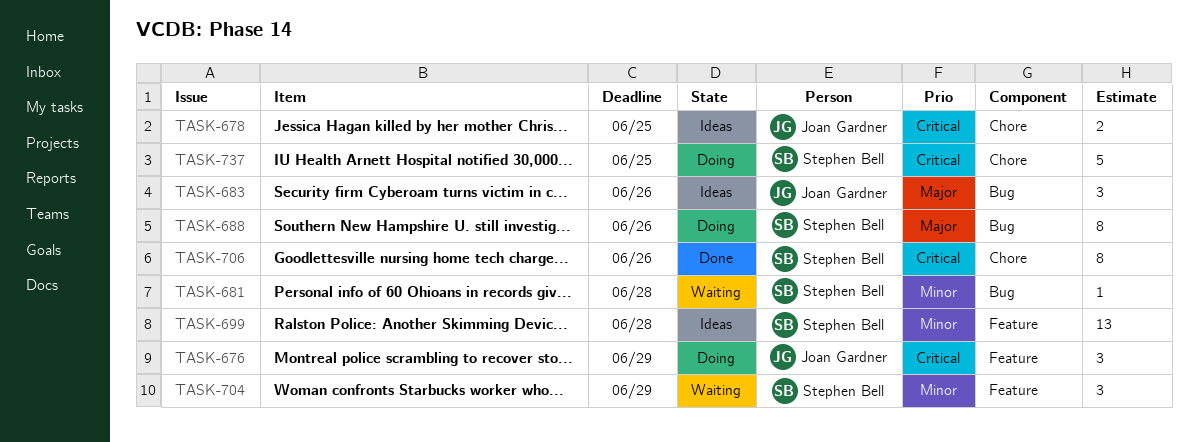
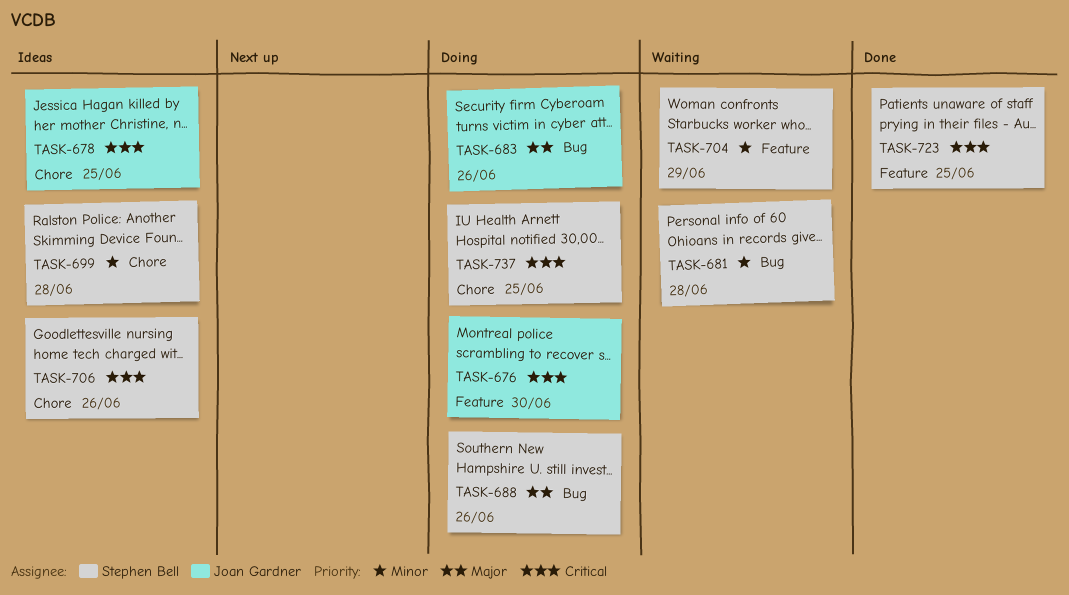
TASK-676, due: Jun 29 -> Jun 30
TASK-683, status: Ideas -> Doing
TASK-699, label: Feature -> Chore
TASK-706, status: Done -> Ideas
TASK-723: none -> present

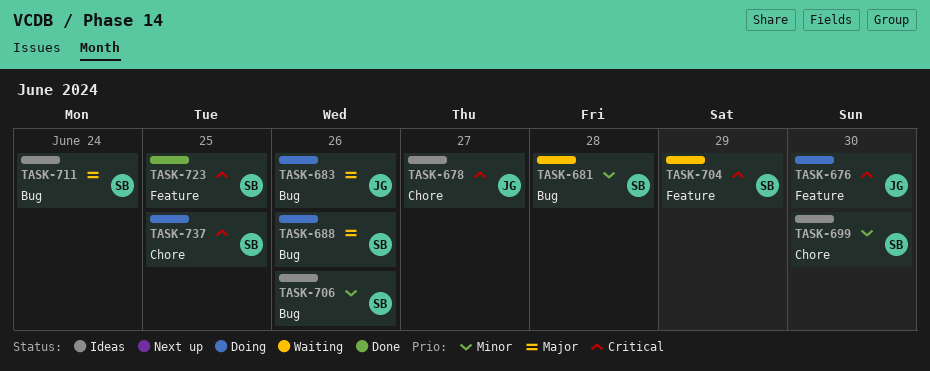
TASK-678, due: Jun 25 -> Jun 27
TASK-699, due: Jun 28 -> Jun 30
TASK-704, priority: Minor -> Critical
TASK-706, priority: Critical -> Minor
TASK-706, label: Chore -> Bug
TASK-711: none -> present

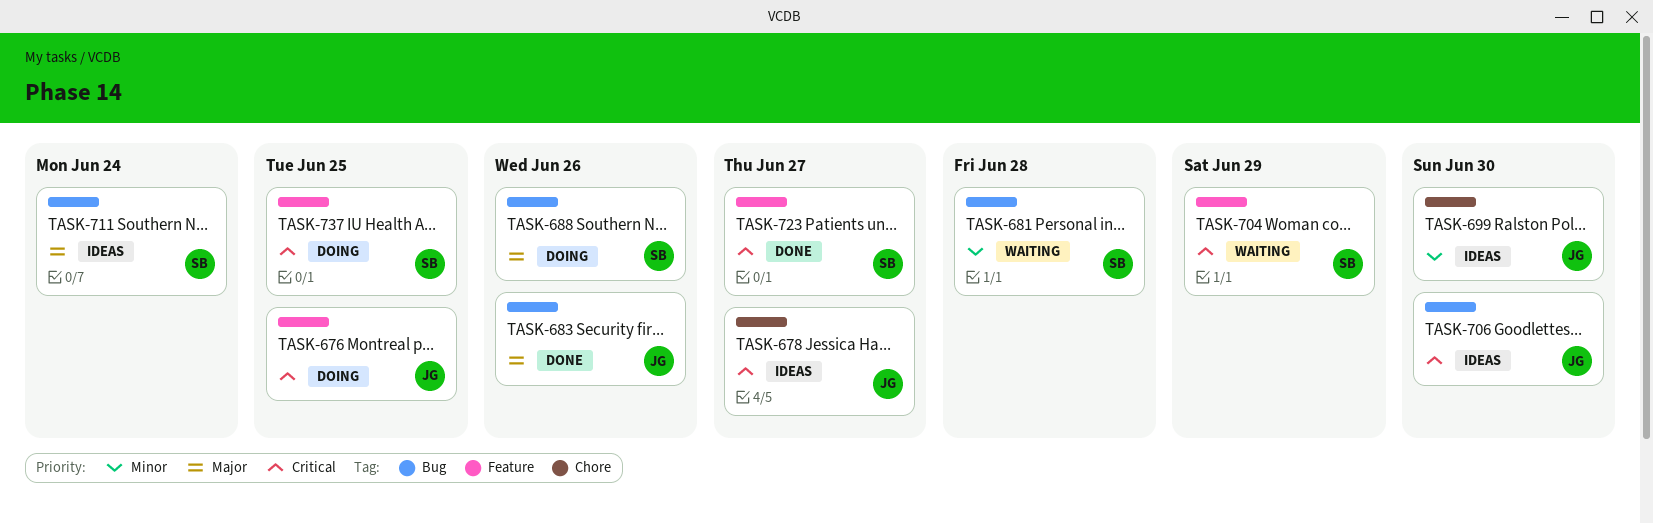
TASK-676, due: Jun 30 -> Jun 25
TASK-683, status: Doing -> Done
TASK-699, owner: SB -> JG
TASK-706, owner: SB -> JG
TASK-706, priority: Minor -> Critical
TASK-706, due: Jun 26 -> Jun 30
TASK-723, due: Jun 25 -> Jun 27
TASK-737, label: Chore -> Feature

